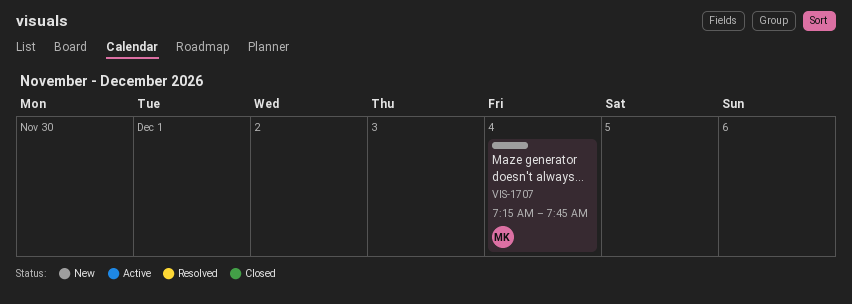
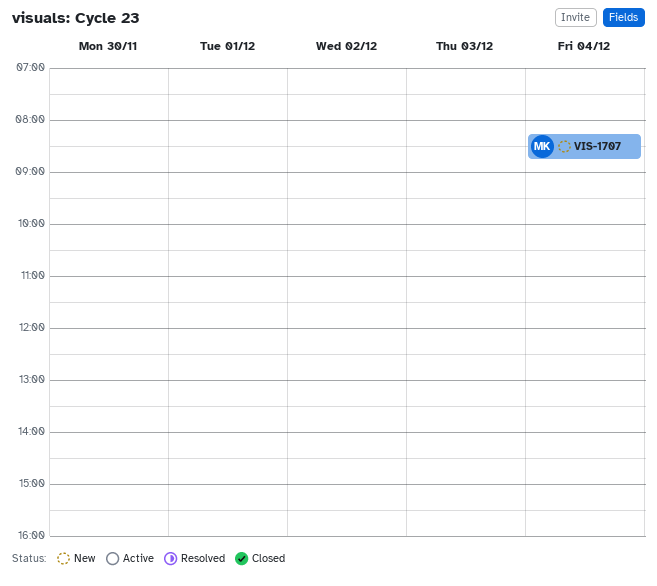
VIS-1707, begins: 07:15 -> 08:15
VIS-1707, ends: 07:45 -> 08:45

